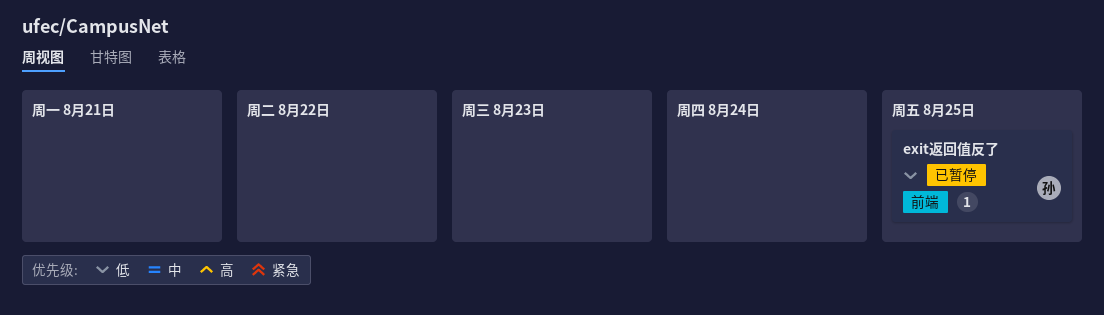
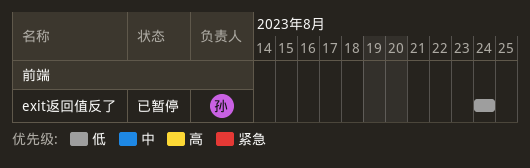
exit返回值反了, due: Aug 25 -> Aug 24

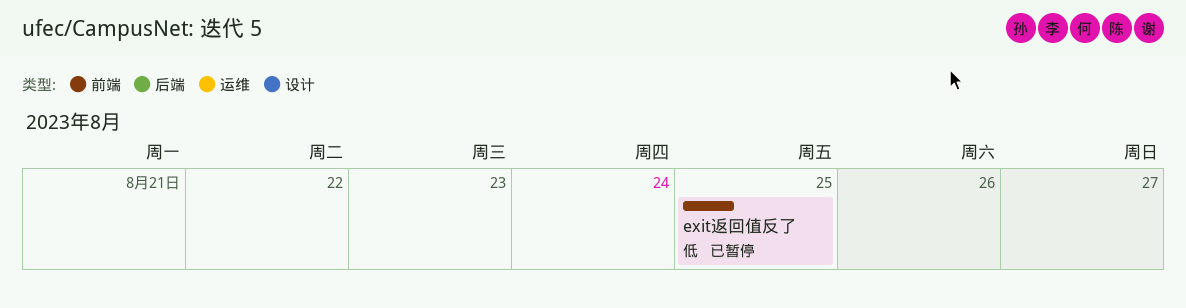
exit返回值反了, due: Aug 24 -> Aug 25

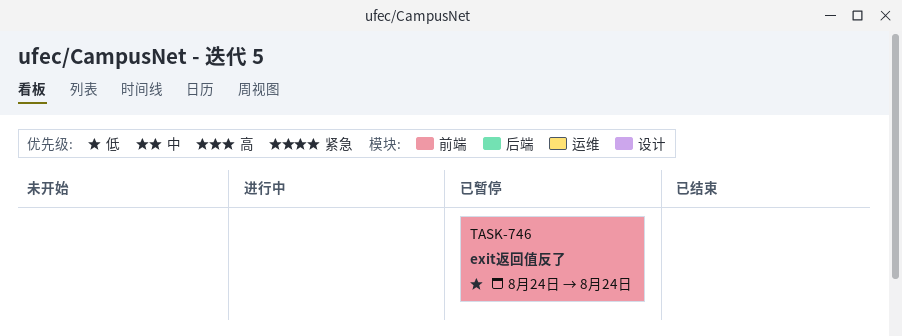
exit返回值反了, due: Aug 25 -> Aug 24

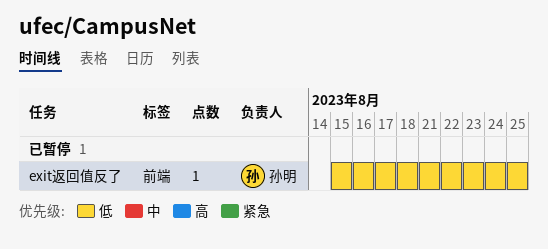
exit返回值反了, start: Aug 24 -> Aug 15
exit返回值反了, due: Aug 24 -> Aug 25

